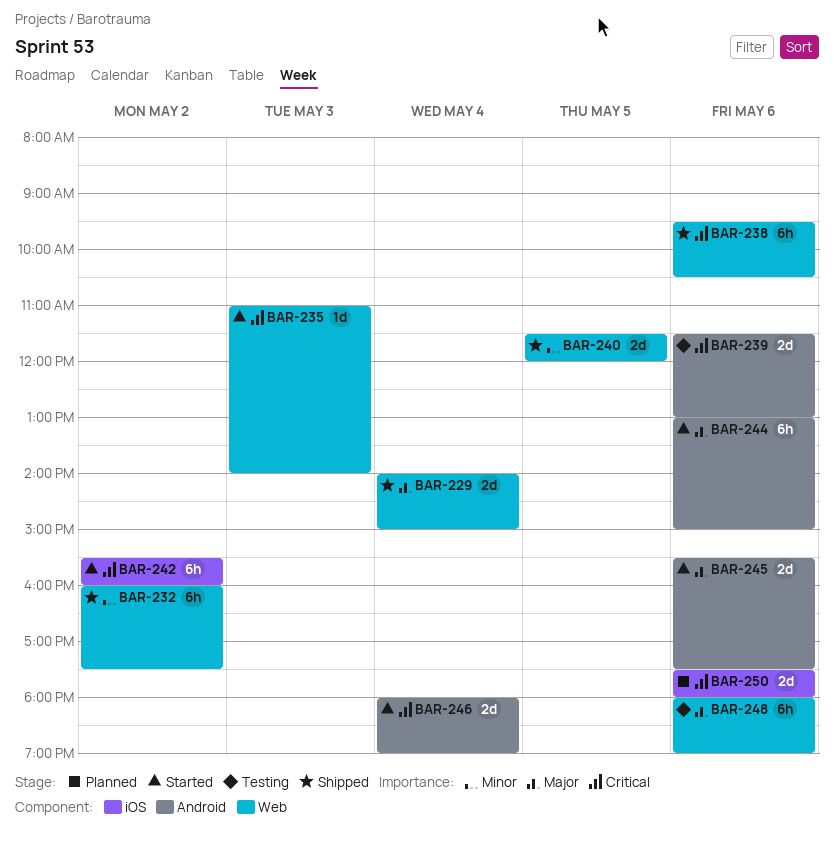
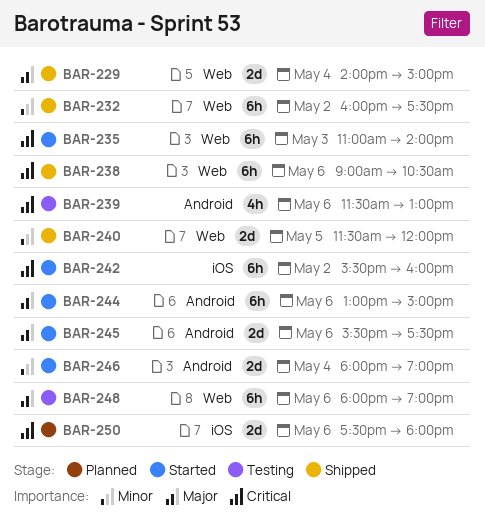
BAR-235, estimate: 1d -> 6h
BAR-238, begins: 09:30 -> 09:00
BAR-239, estimate: 2d -> 4h
BAR-246, priority: Critical -> Minor

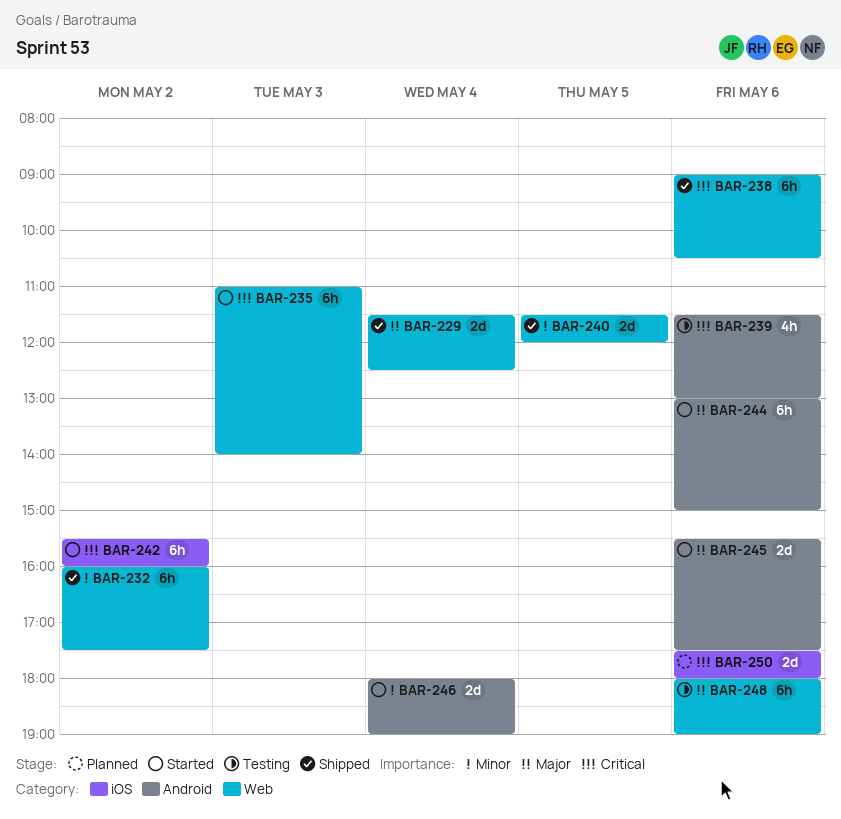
BAR-229, begins: 14:00 -> 11:30
BAR-229, ends: 15:00 -> 12:30

